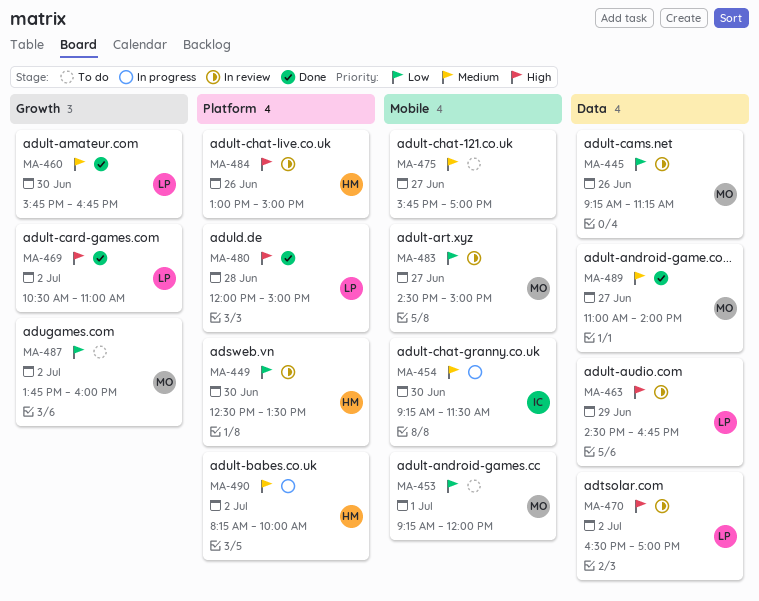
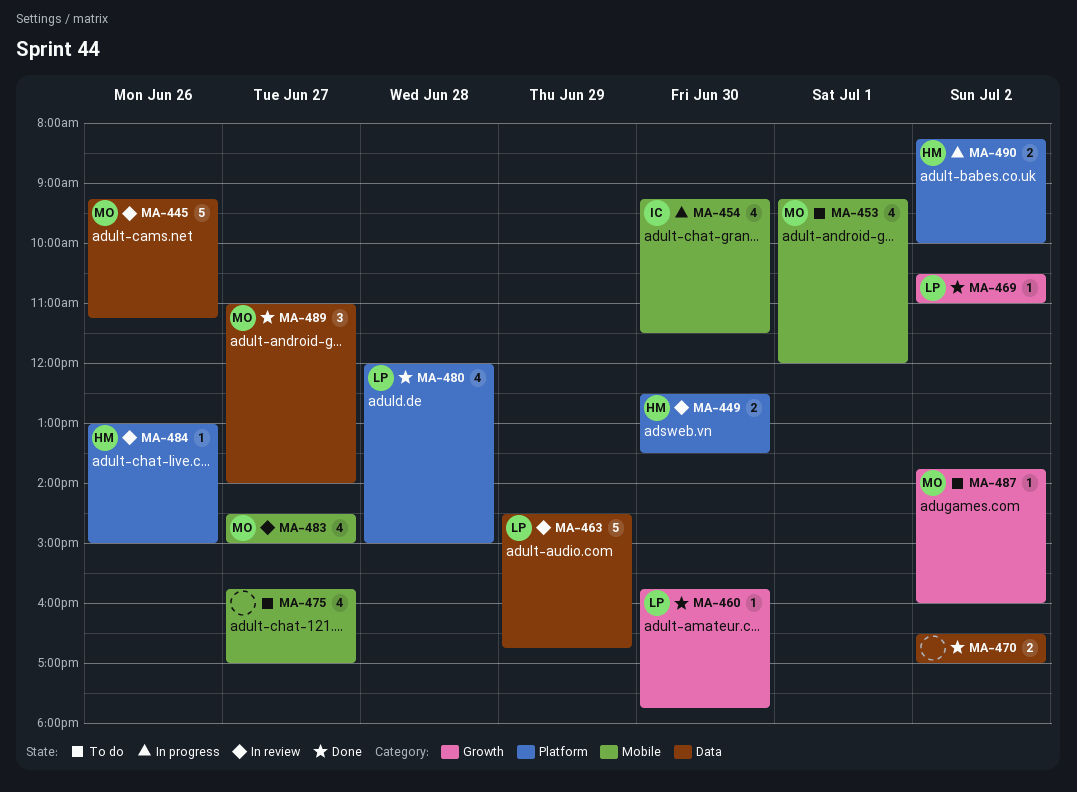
MA-460, ends: 16:45 -> 17:45
MA-470, status: In review -> Done
MA-470, owner: LP -> none

